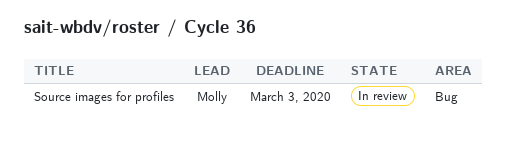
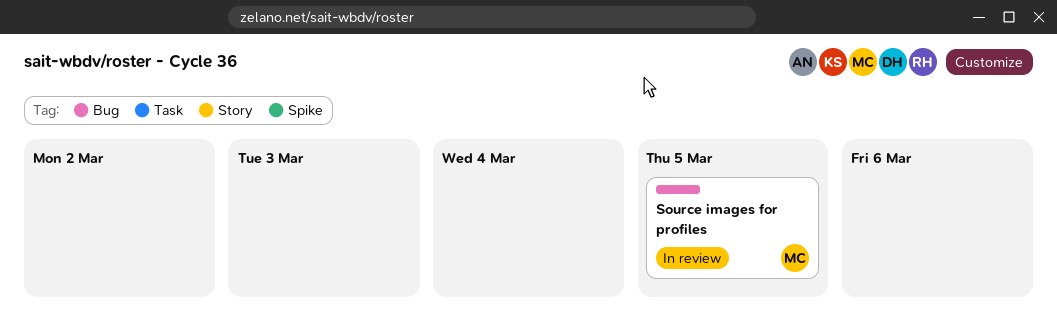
Source images for profiles, due: Mar 3 -> Mar 5

